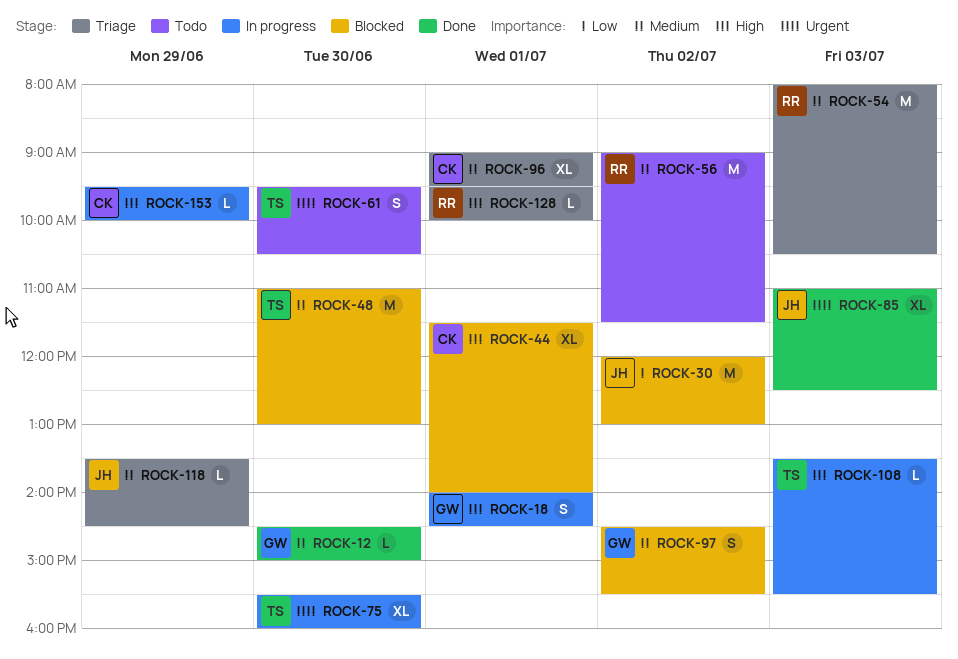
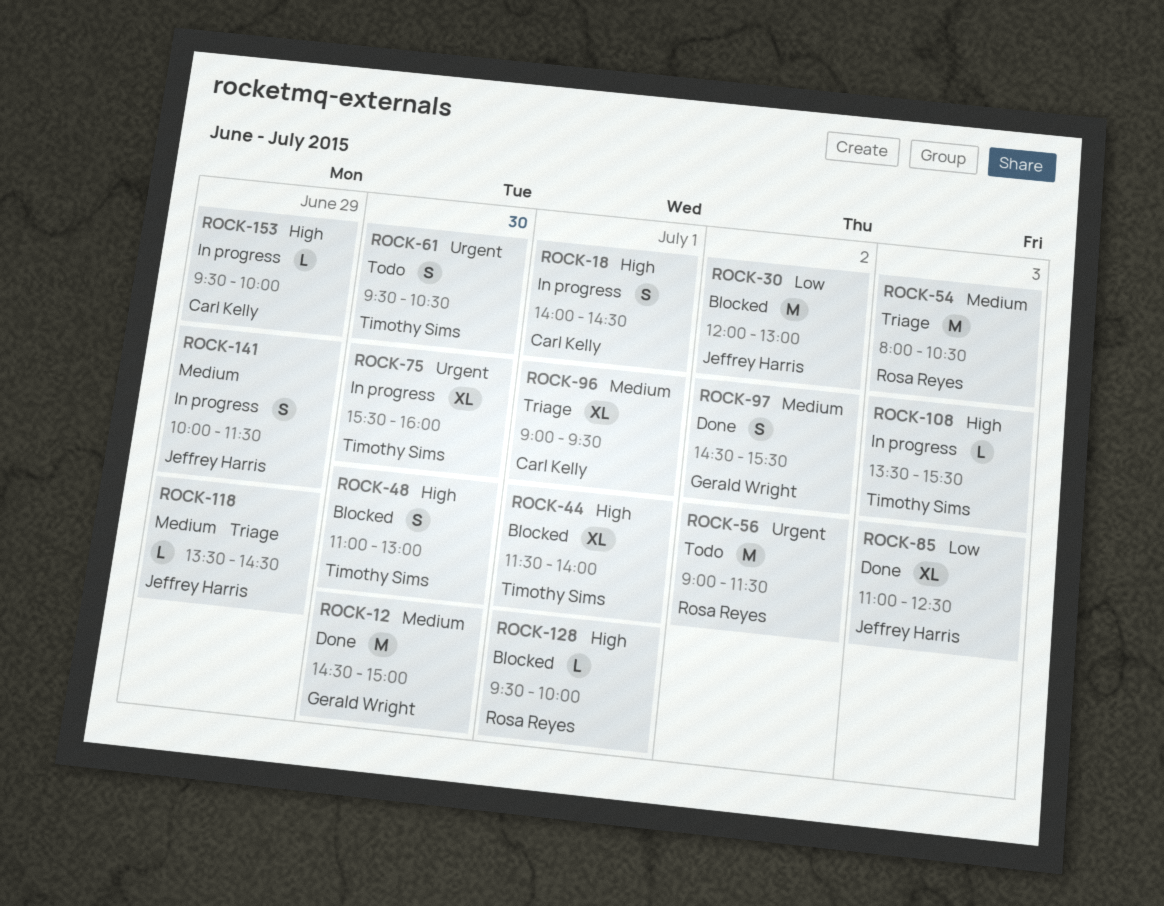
ROCK-12, estimate: L -> M
ROCK-18, owner: Gerald Wright -> Carl Kelly
ROCK-44, owner: Carl Kelly -> Timothy Sims
ROCK-48, priority: Medium -> High
ROCK-48, estimate: M -> S
ROCK-56, priority: Medium -> Urgent
ROCK-85, priority: Urgent -> Low
ROCK-97, status: Blocked -> Done
ROCK-128, status: Triage -> Blocked
ROCK-141: none -> present

